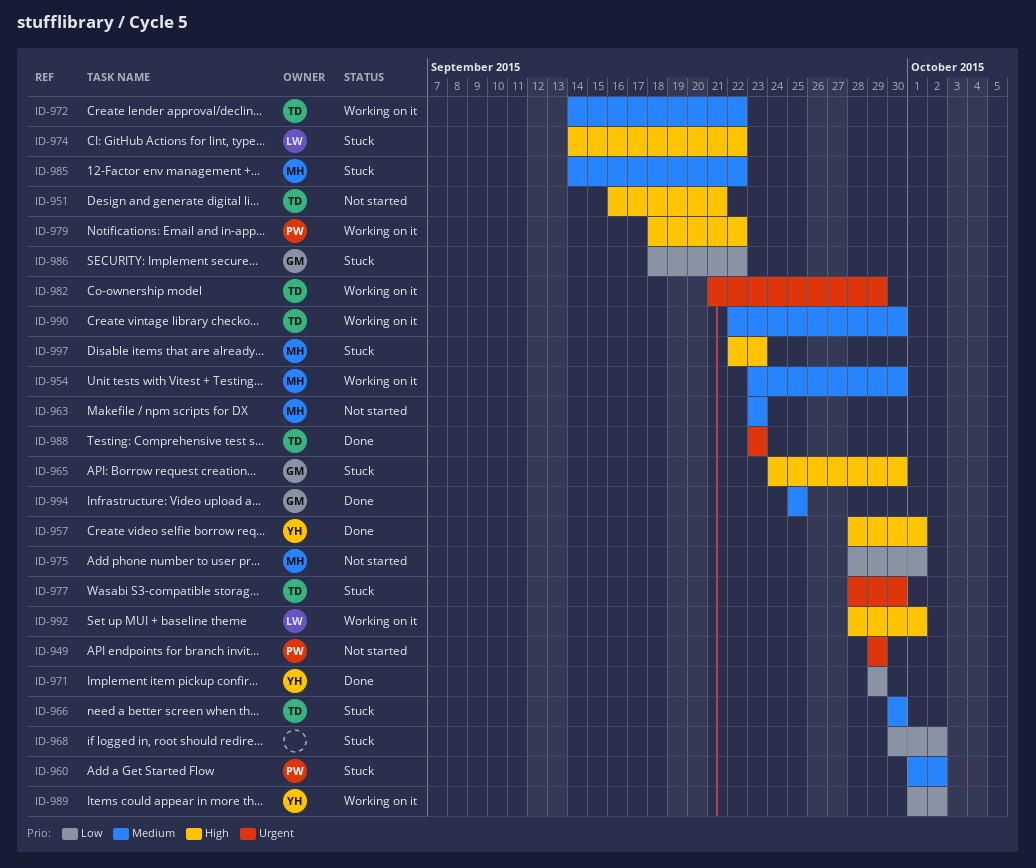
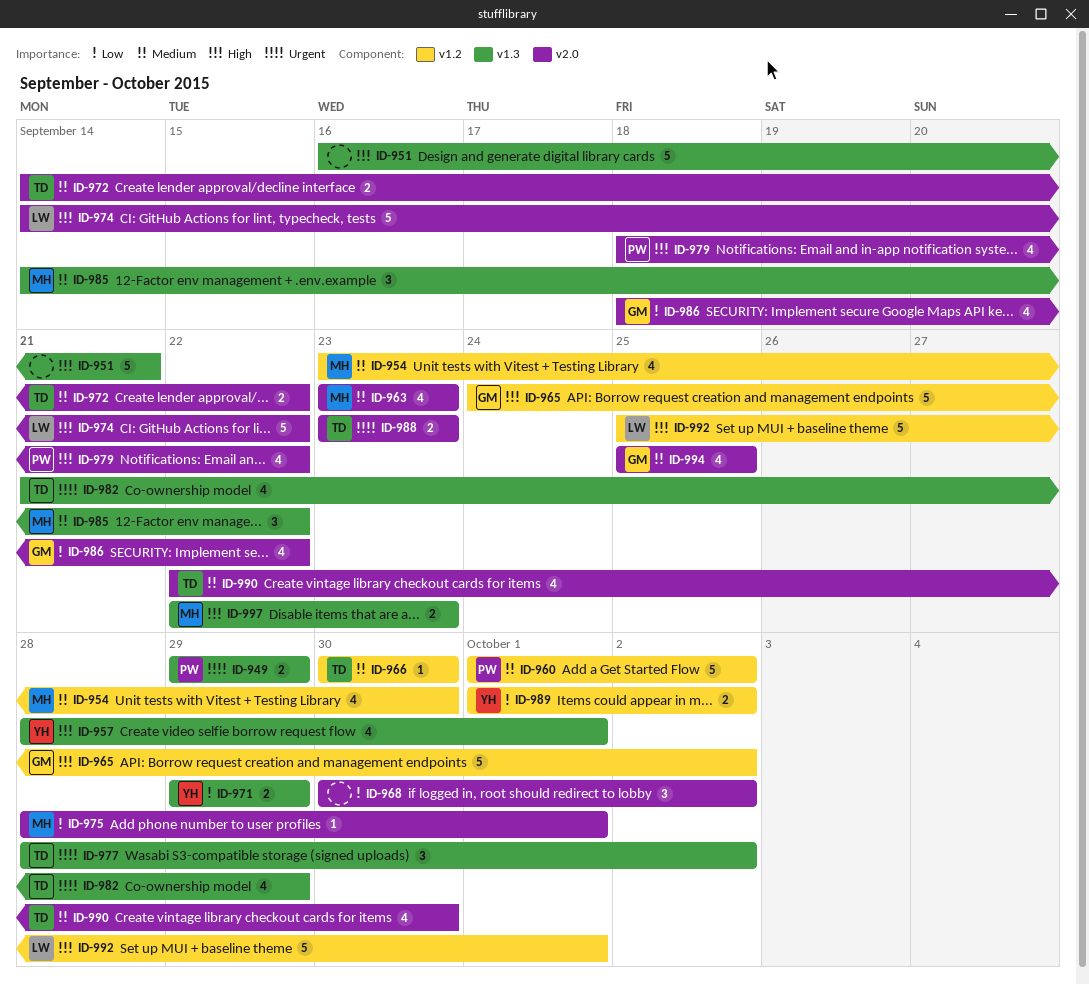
ID-951, owner: TD -> none
ID-965, due: Sep 30 -> Oct 2
ID-977, due: Sep 30 -> Oct 2
ID-992, start: Sep 28 -> Sep 25

